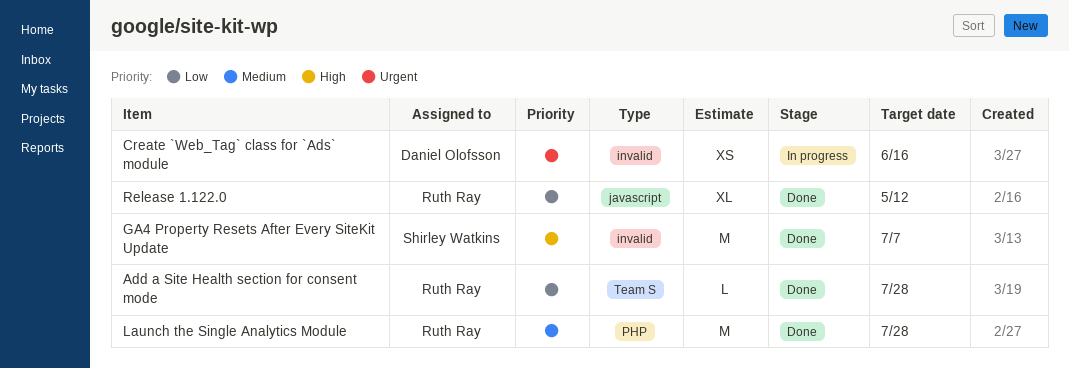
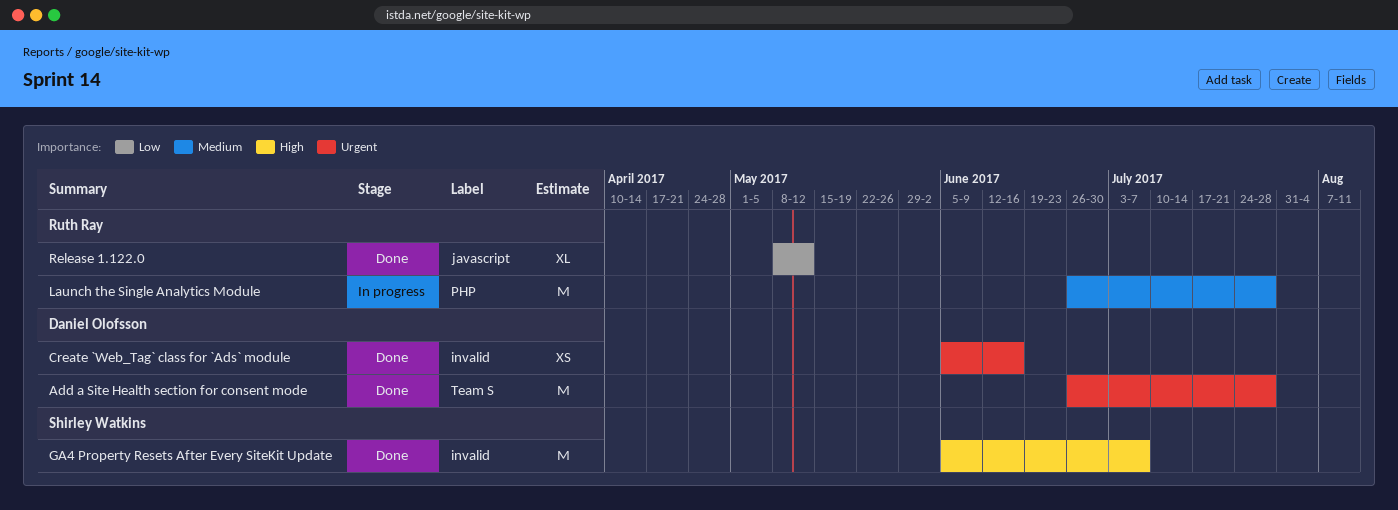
Add a Site Health section for consent mode, owner: Ruth Ray -> Daniel Olofsson
Add a Site Health section for consent mode, priority: Low -> Urgent
Add a Site Health section for consent mode, estimate: L -> M
Create `Web_Tag` class for `Ads` module, status: In progress -> Done
Launch the Single Analytics Module, status: Done -> In progress

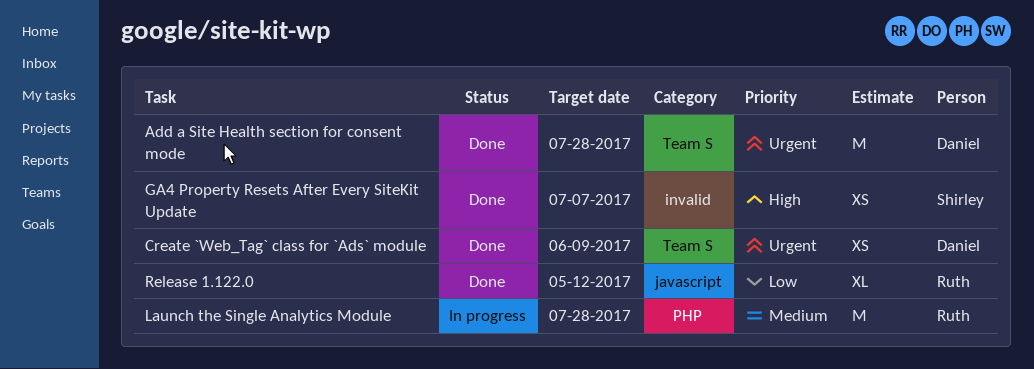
Create `Web_Tag` class for `Ads` module, label: invalid -> Team S
Create `Web_Tag` class for `Ads` module, due: Jun 16 -> Jun 9
GA4 Property Resets After Every SiteKit Update, estimate: M -> XS

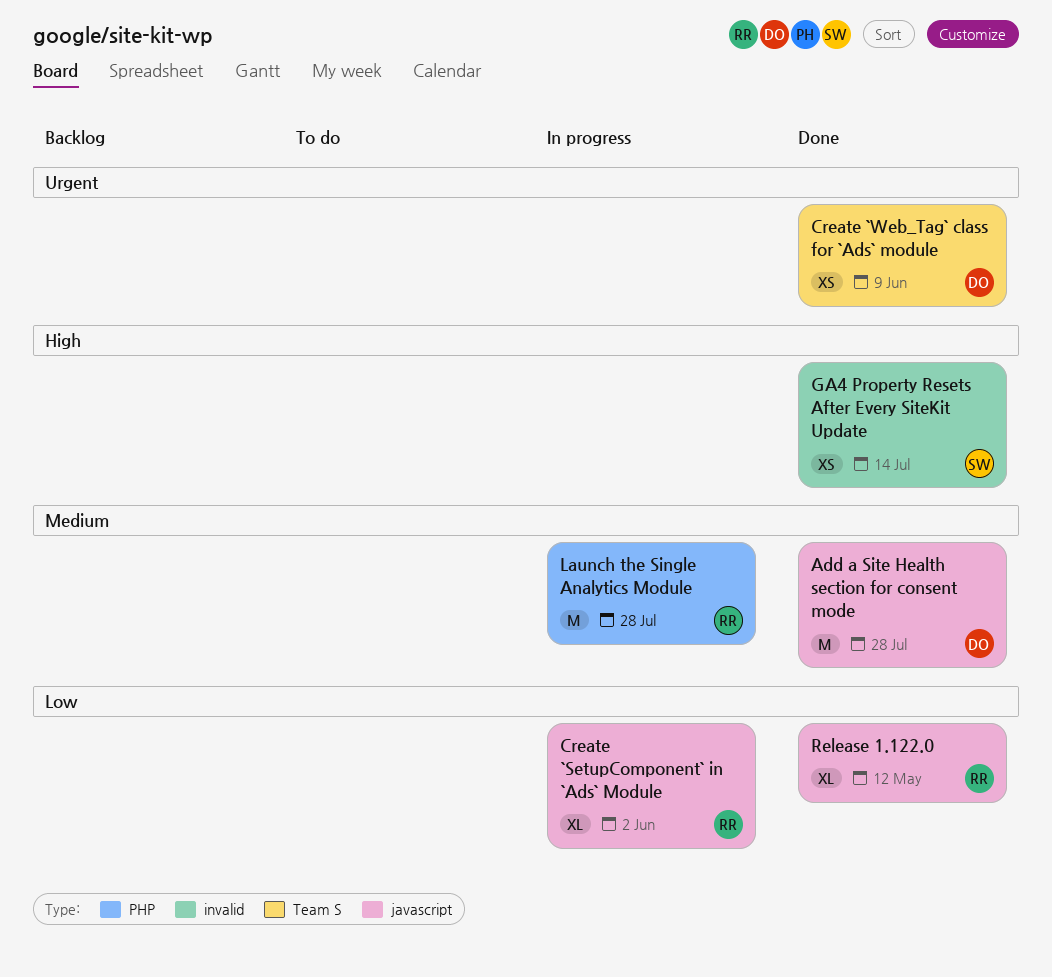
Add a Site Health section for consent mode, priority: Urgent -> Medium
Add a Site Health section for consent mode, label: Team S -> javascript
Create `SetupComponent` in `Ads` Module: none -> present
GA4 Property Resets After Every SiteKit Update, due: Jul 7 -> Jul 14

